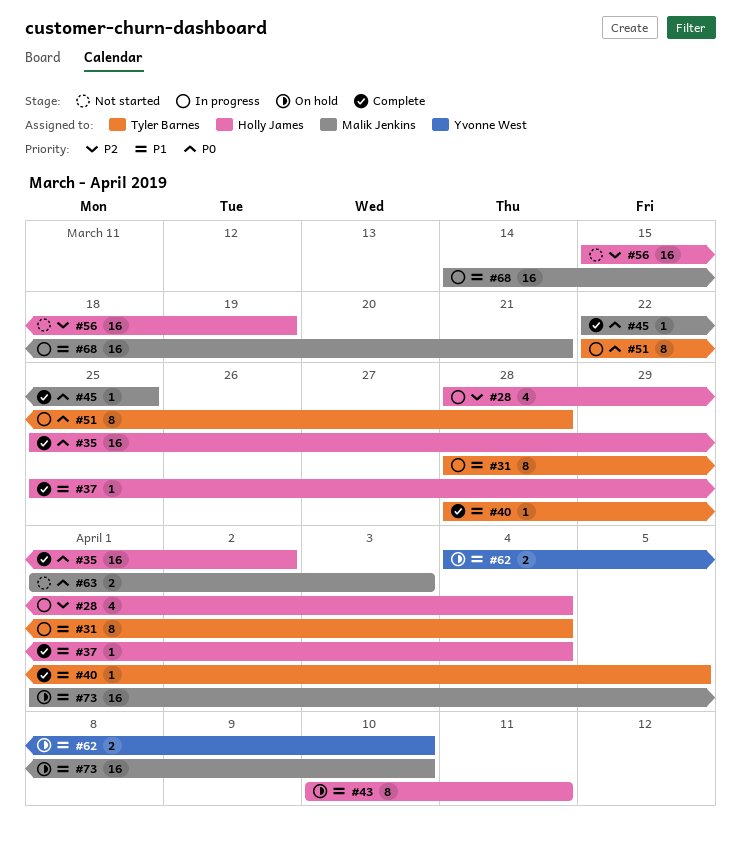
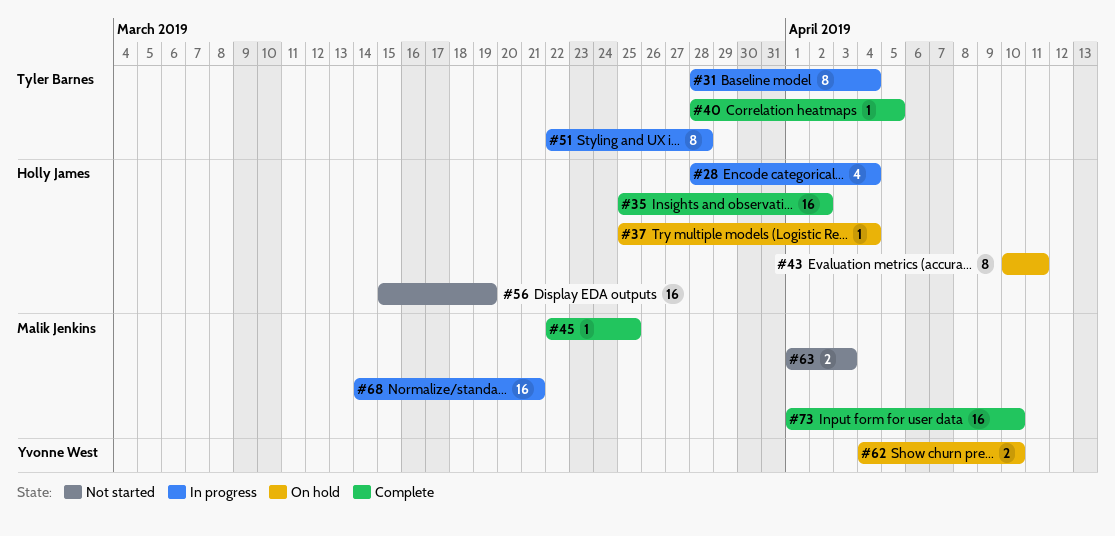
#37, status: Complete -> On hold
#73, status: On hold -> Complete

